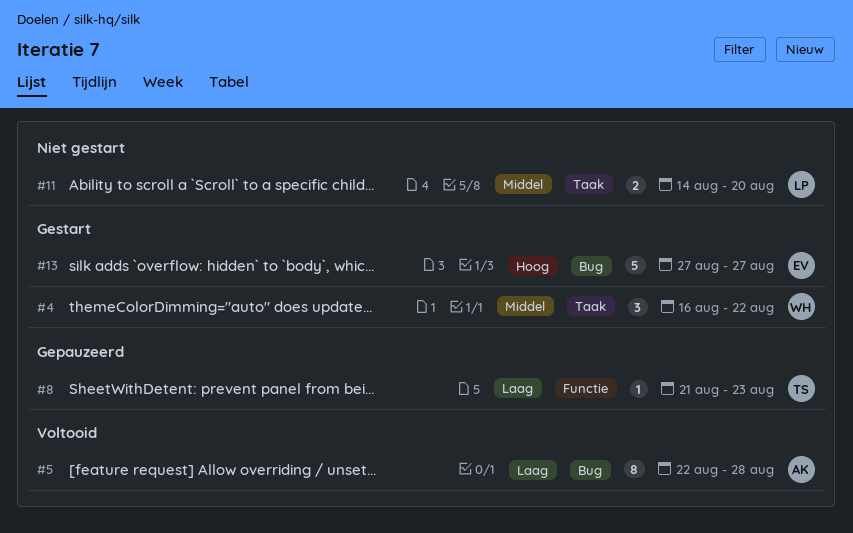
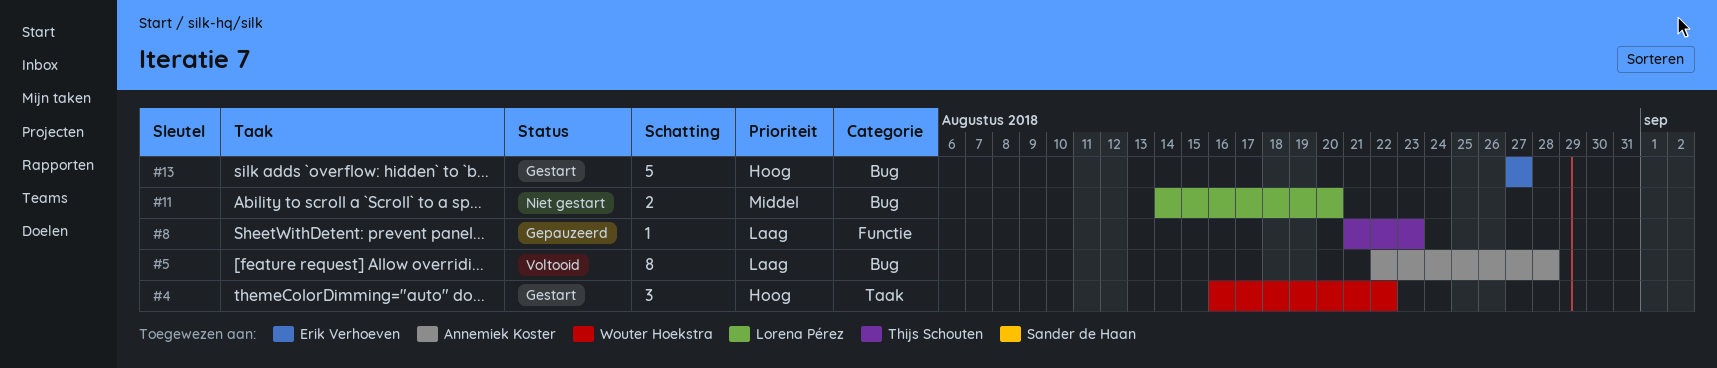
#4, priority: Middel -> Hoog
#11, label: Taak -> Bug

